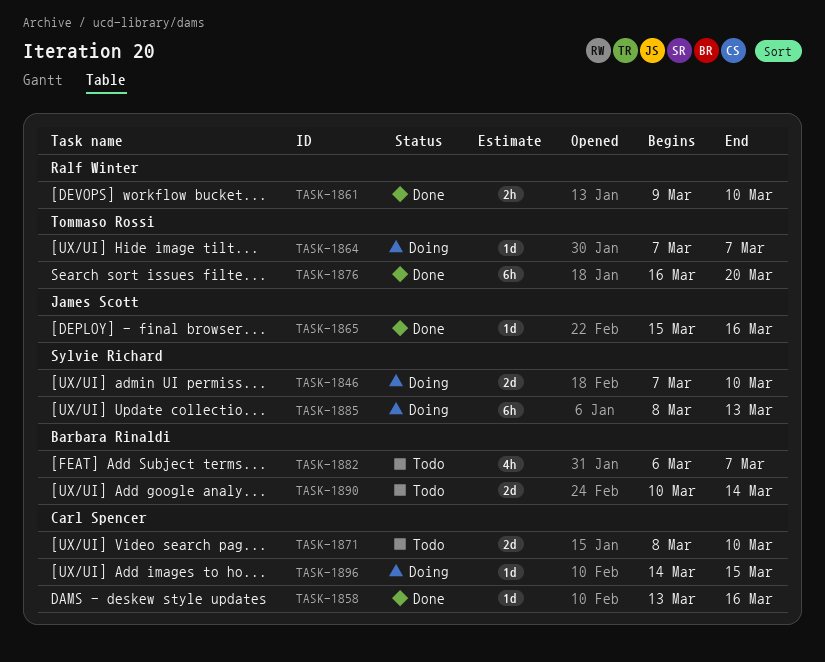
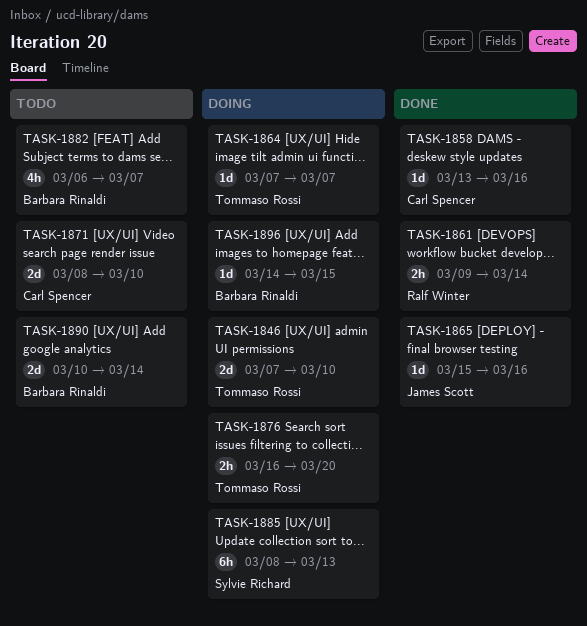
TASK-1846, owner: Sylvie Richard -> Tommaso Rossi
TASK-1861, due: Mar 10 -> Mar 14
TASK-1876, status: Done -> Doing
TASK-1876, estimate: 6h -> 2h
TASK-1896, owner: Carl Spencer -> Barbara Rinaldi

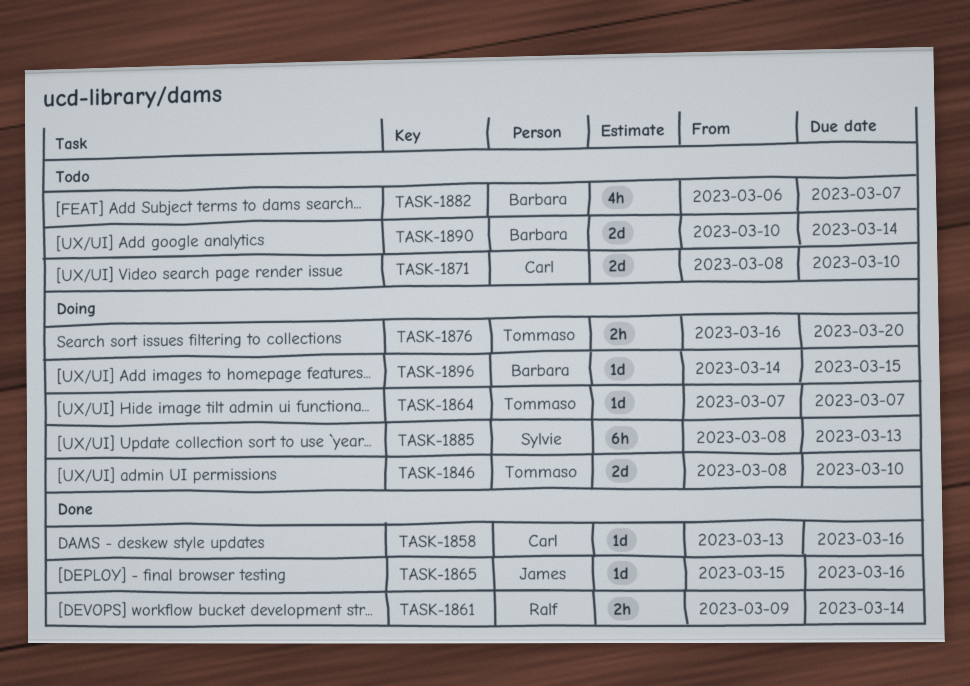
TASK-1846, start: Mar 7 -> Mar 8

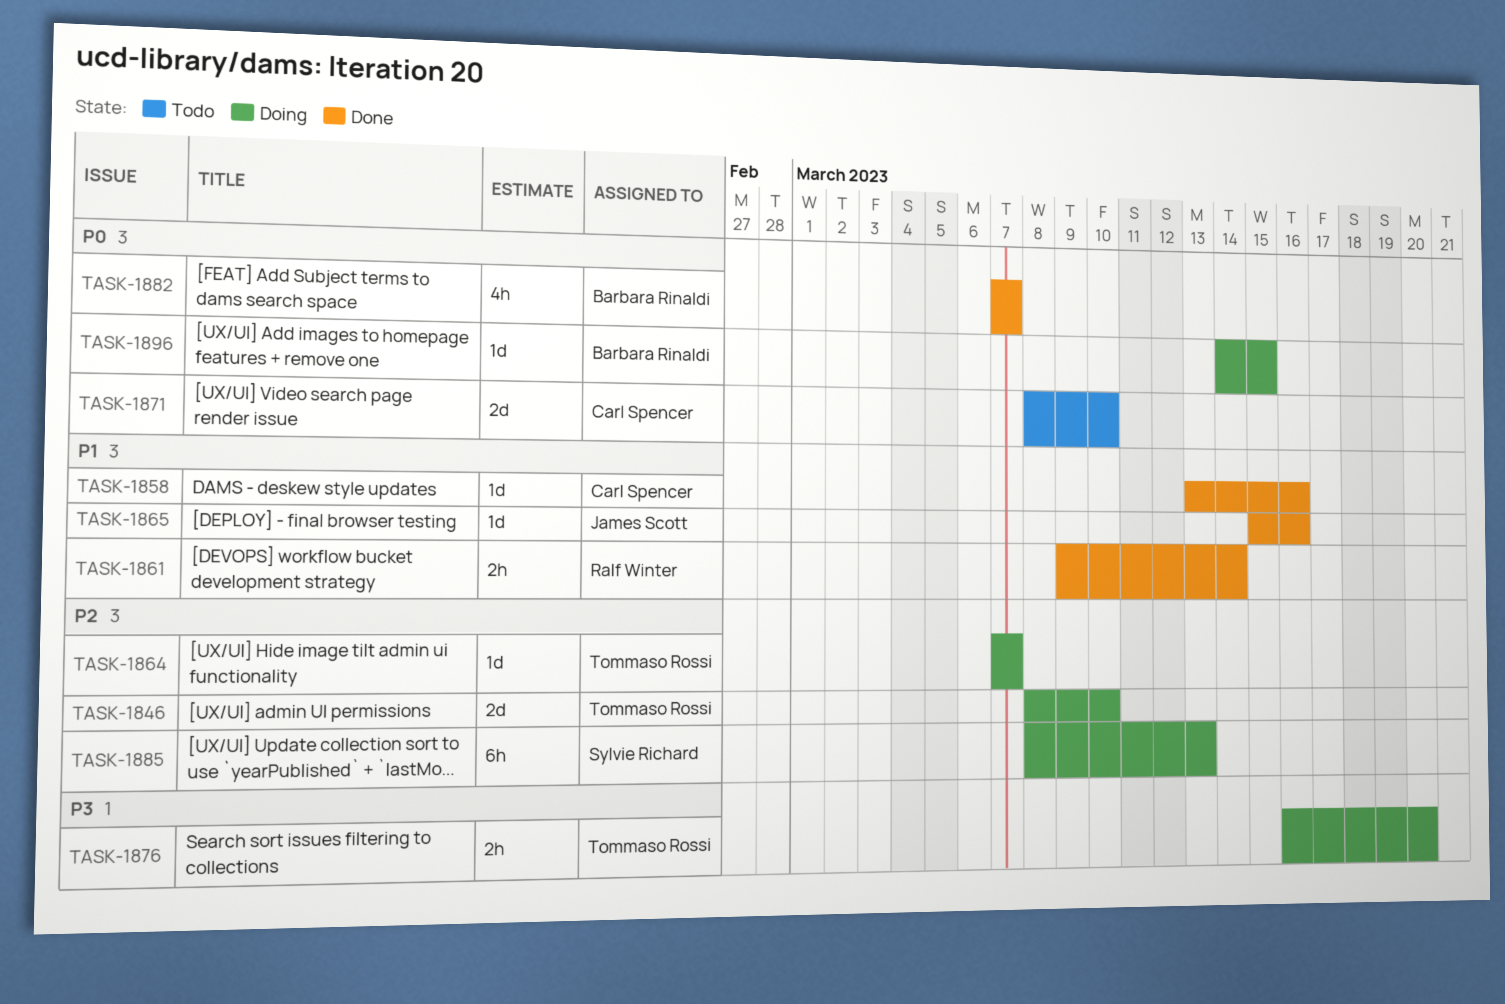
TASK-1882, status: Todo -> Done
TASK-1882, start: Mar 6 -> Mar 7
TASK-1890: present -> none

